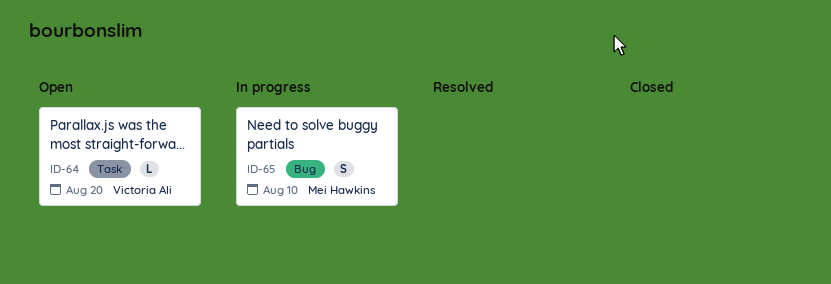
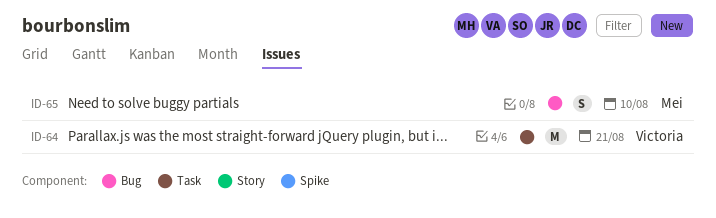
ID-64, estimate: L -> M
ID-64, due: Aug 20 -> Aug 21

